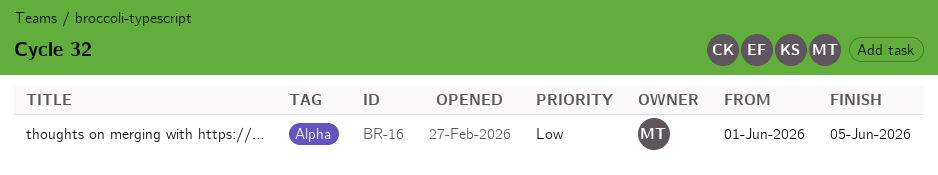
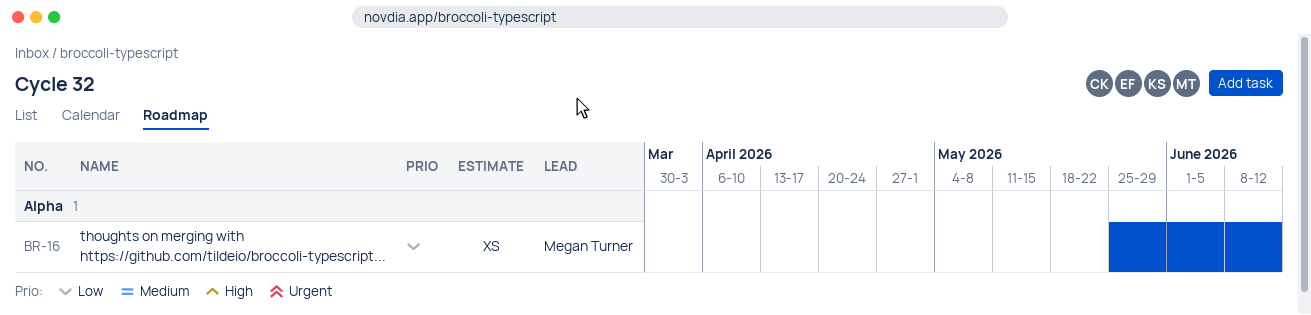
BR-16, start: Jun 1 -> May 25
BR-16, due: Jun 5 -> Jun 12

